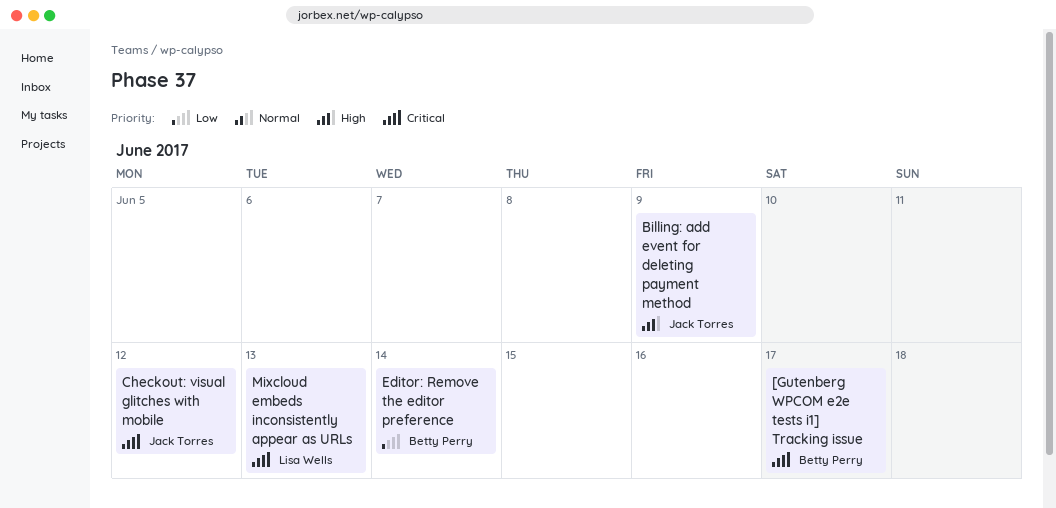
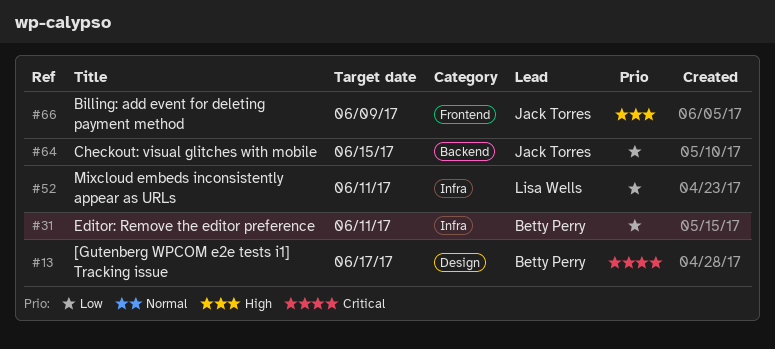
Checkout: visual glitches with mobile, priority: Critical -> Low
Checkout: visual glitches with mobile, due: Jun 12 -> Jun 15
Editor: Remove the editor preference, due: Jun 14 -> Jun 11
Mixcloud embeds inconsistently appear as URLs, priority: Critical -> Low
Mixcloud embeds inconsistently appear as URLs, due: Jun 13 -> Jun 11

